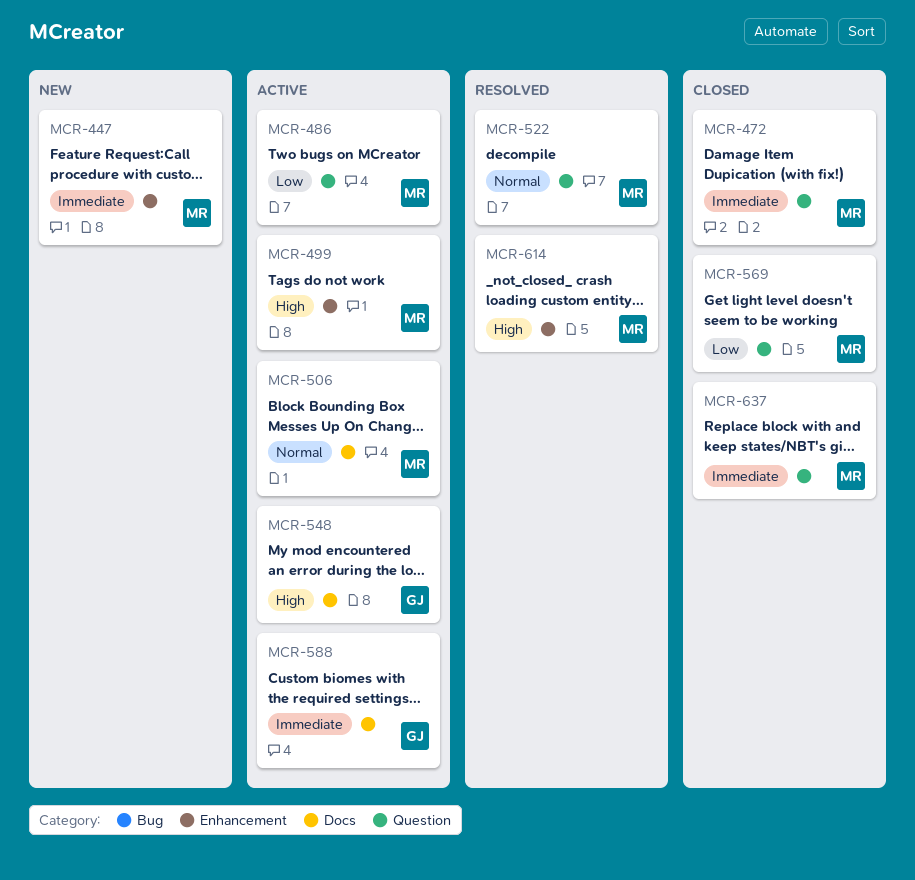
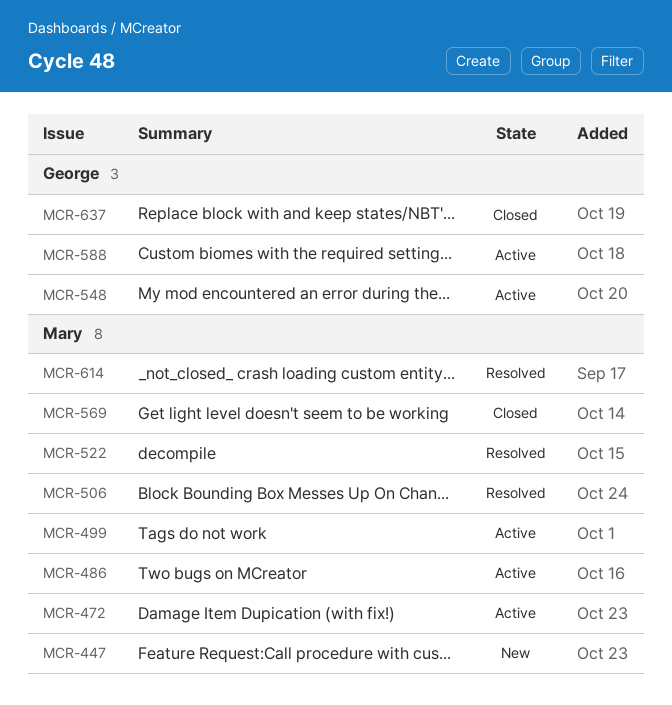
MCR-472, status: Closed -> Active
MCR-506, status: Active -> Resolved
MCR-637, owner: Mary -> George

